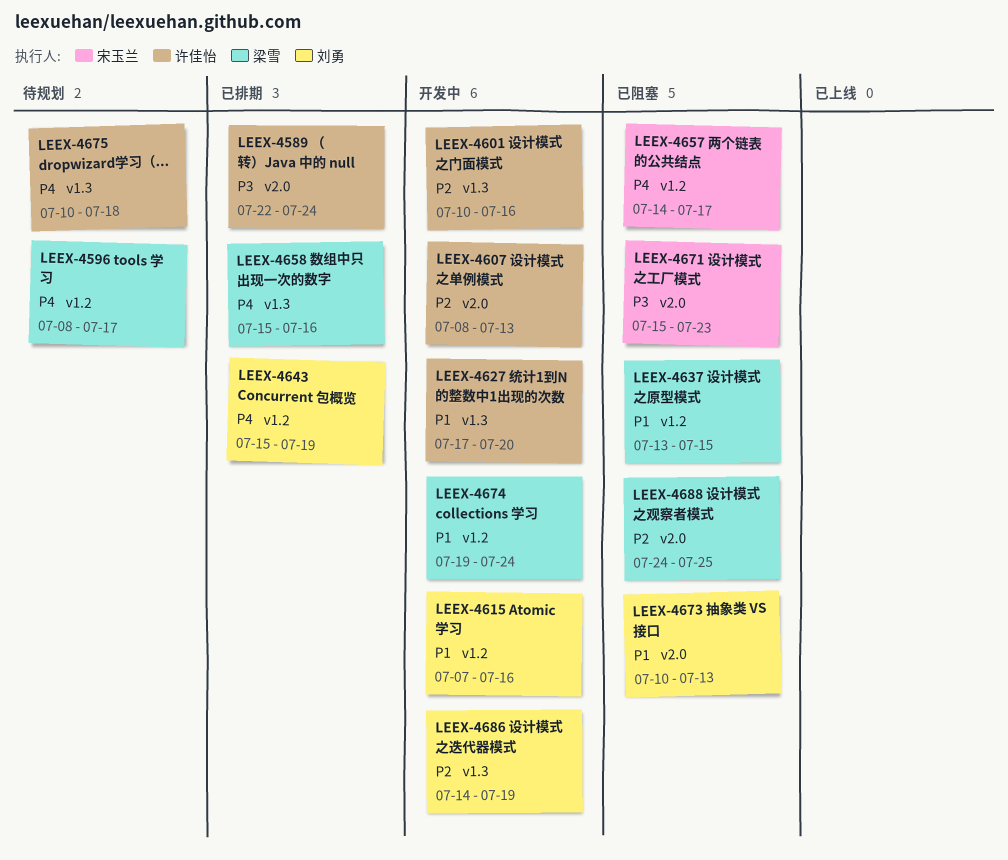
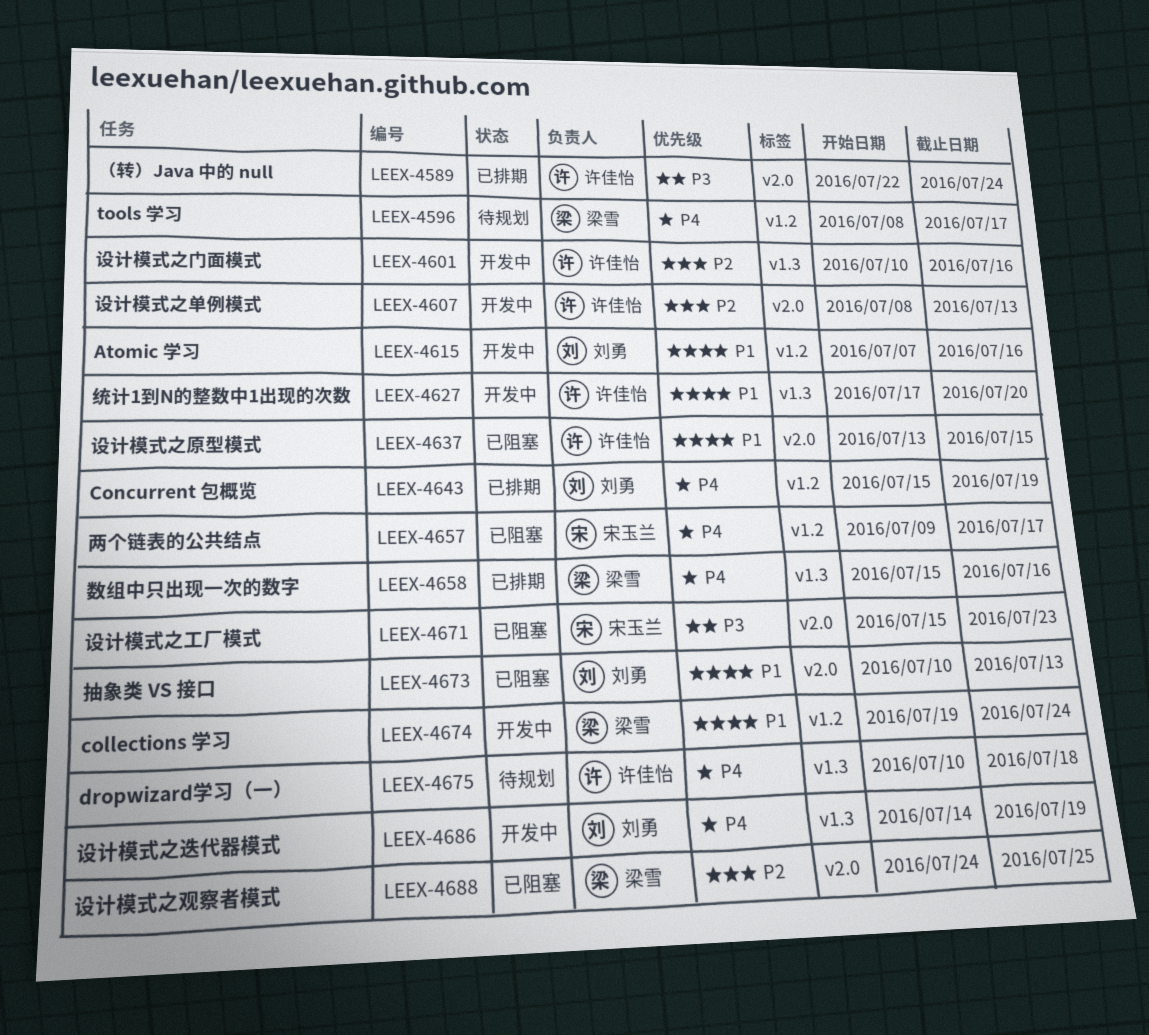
LEEX-4637, owner: 梁雪 -> 许佳怡
LEEX-4637, label: v1.2 -> v2.0
LEEX-4657, start: Jul 14 -> Jul 9
LEEX-4686, priority: P2 -> P4

